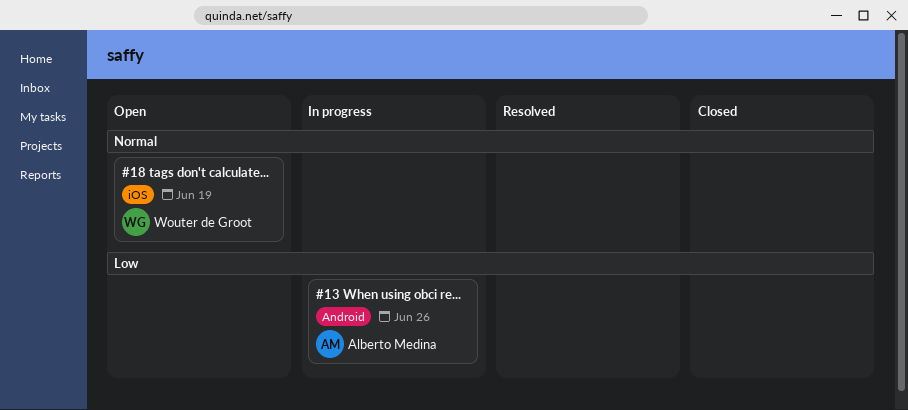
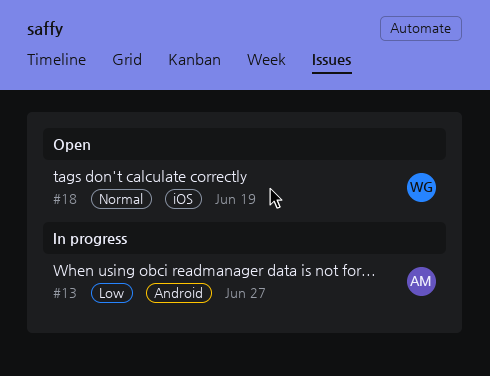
#13, due: Jun 26 -> Jun 27

